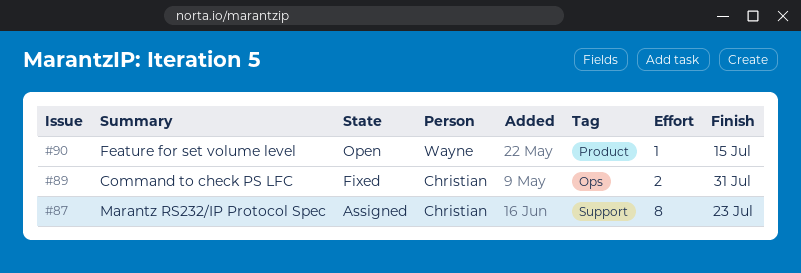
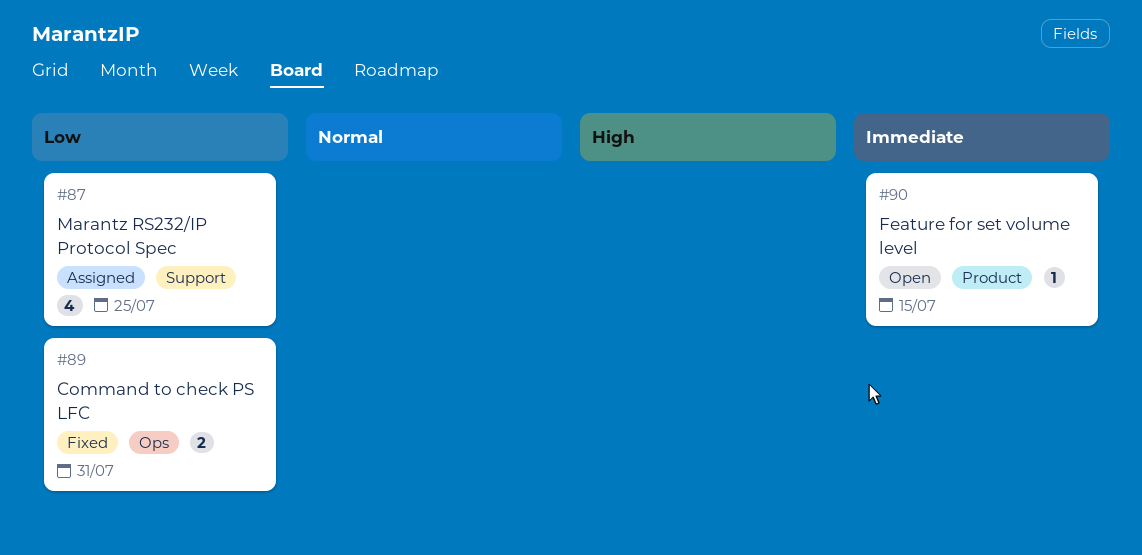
#87, estimate: 8 -> 4
#87, due: Jul 23 -> Jul 25

